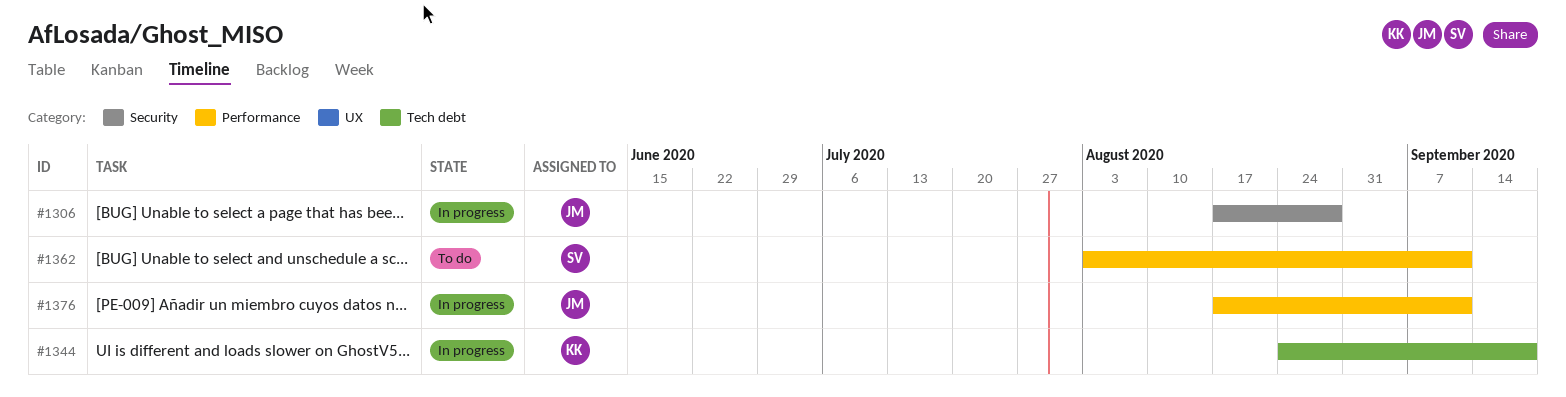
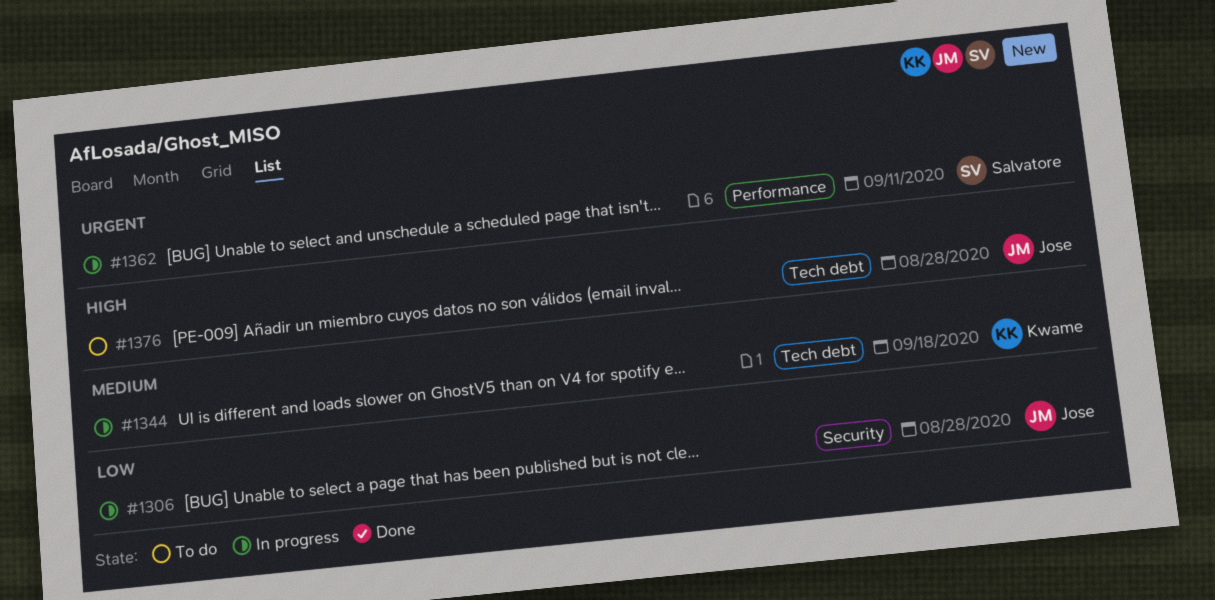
#1362, status: To do -> In progress
#1376, status: In progress -> To do
#1376, label: Performance -> Tech debt
#1376, due: Sep 11 -> Aug 28

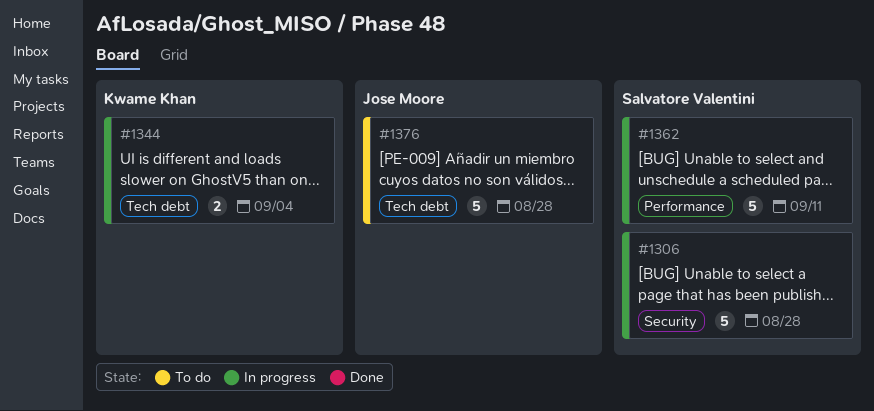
#1306, owner: Jose Moore -> Salvatore Valentini
#1344, due: Sep 18 -> Sep 4

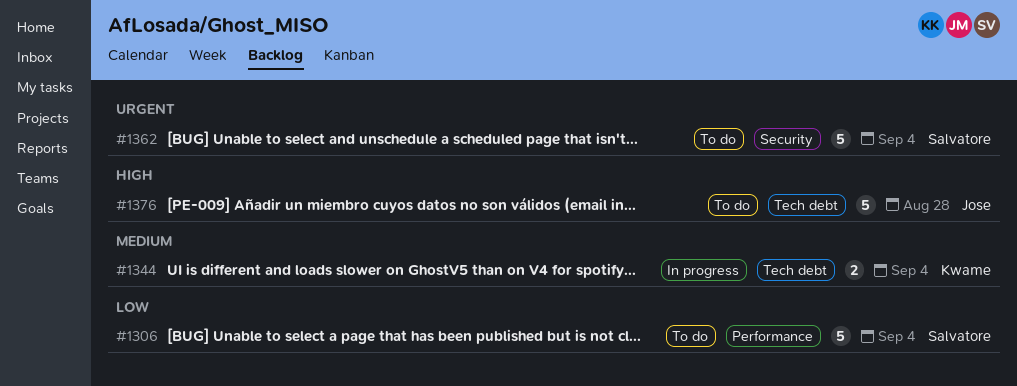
#1306, status: In progress -> To do
#1306, label: Security -> Performance
#1306, due: Aug 28 -> Sep 4
#1362, status: In progress -> To do
#1362, label: Performance -> Security
#1362, due: Sep 11 -> Sep 4

